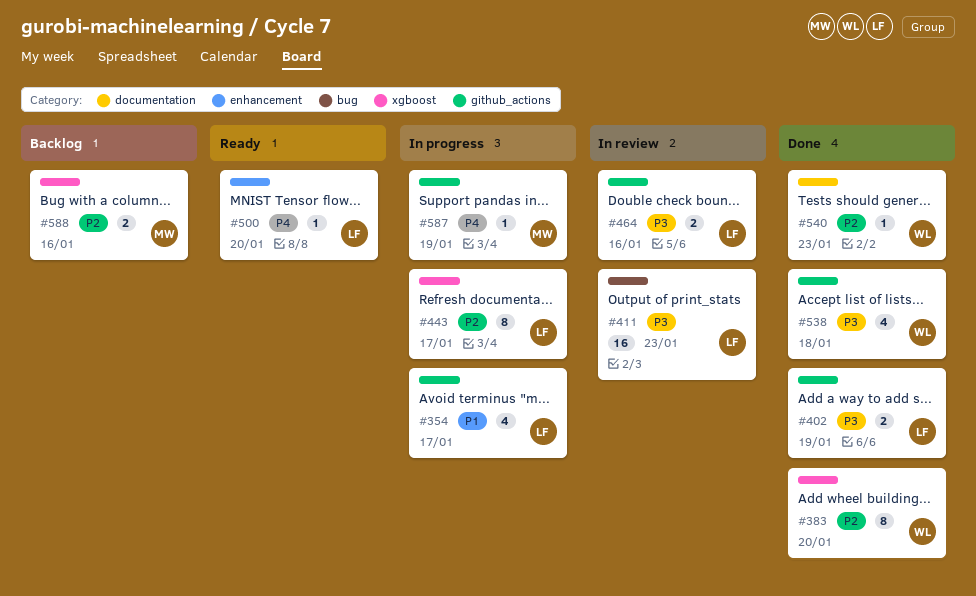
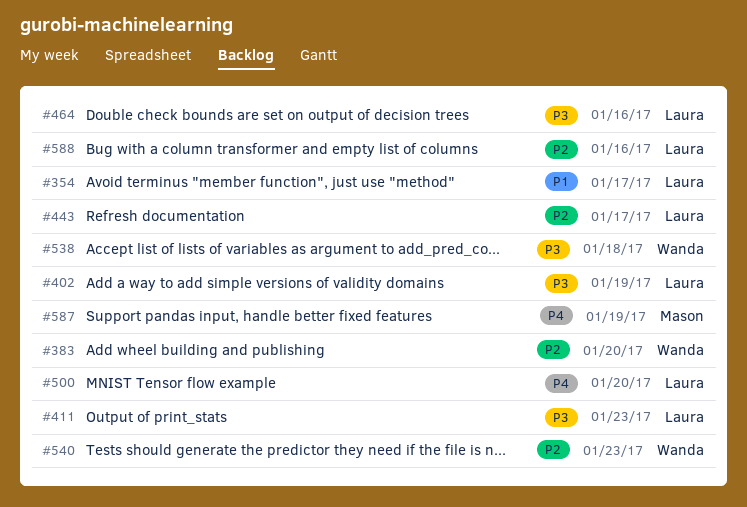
#588, owner: Mason -> Laura

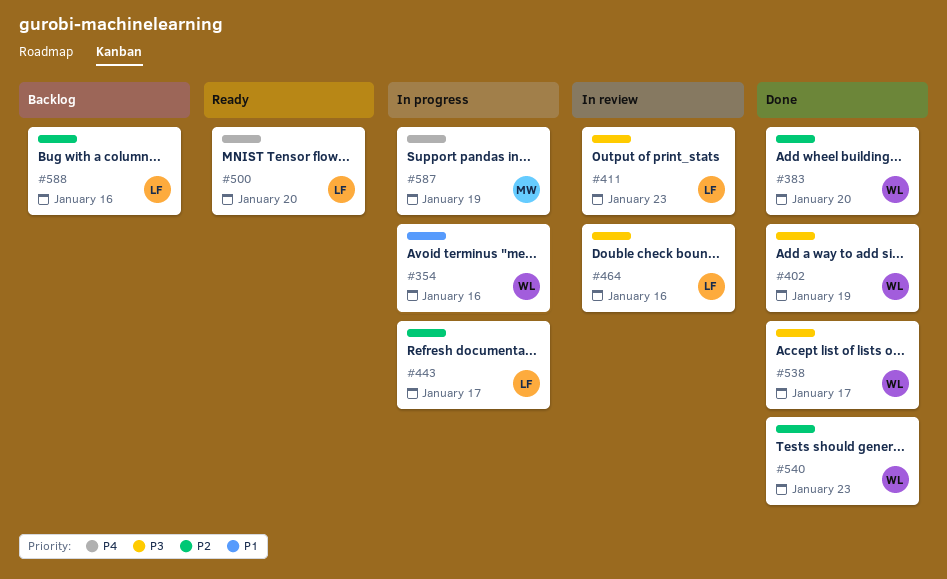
#354, owner: Laura -> Wanda
#354, due: Jan 17 -> Jan 16
#402, owner: Laura -> Wanda
#538, due: Jan 18 -> Jan 17

